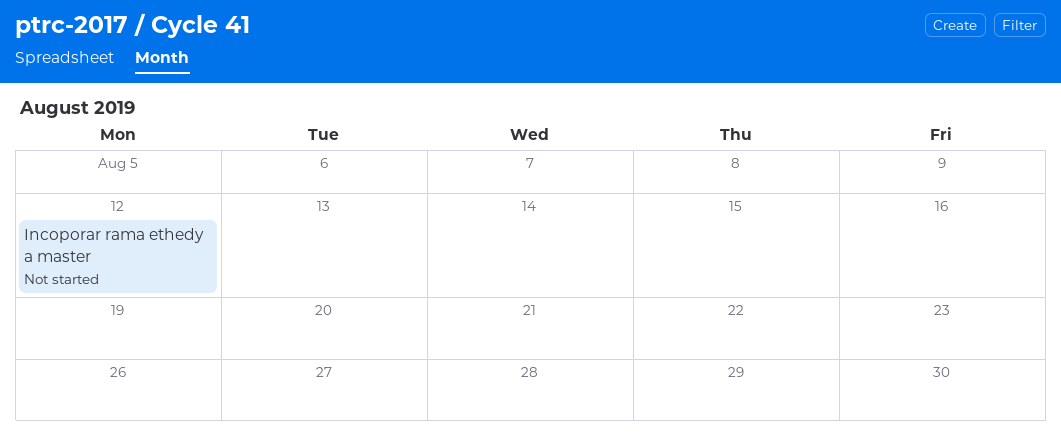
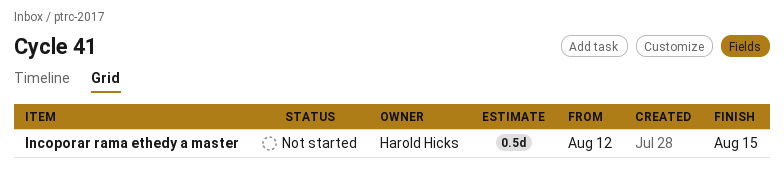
Incoporar rama ethedy a master, due: Aug 12 -> Aug 15

